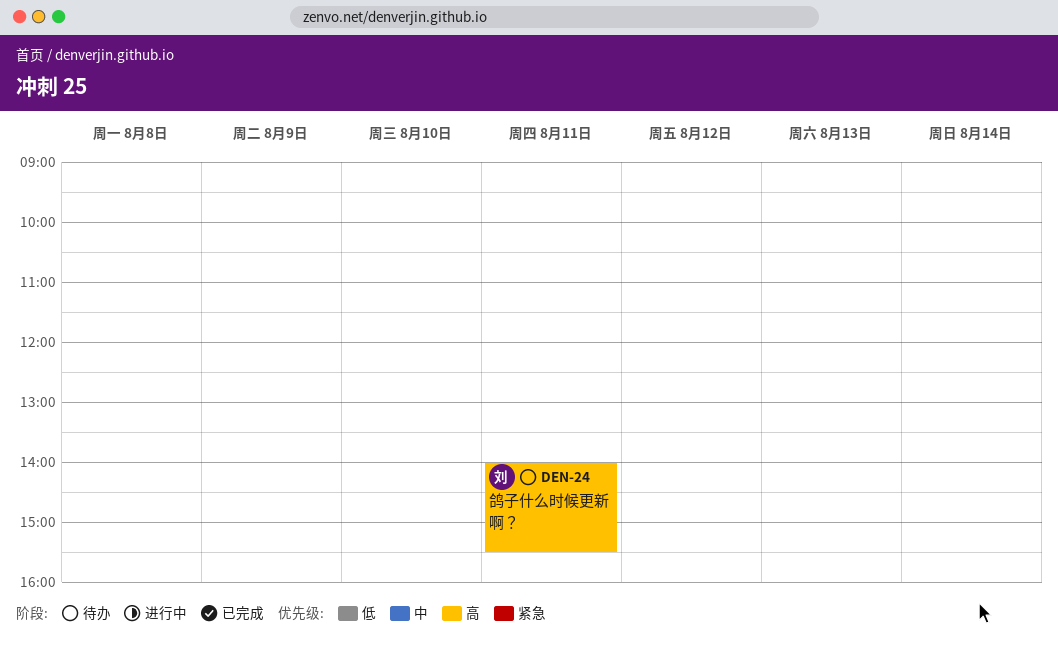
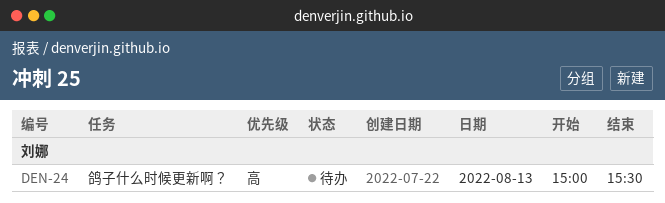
DEN-24, day: Aug 11 -> Aug 13
DEN-24, begins: 14:00 -> 15:00

